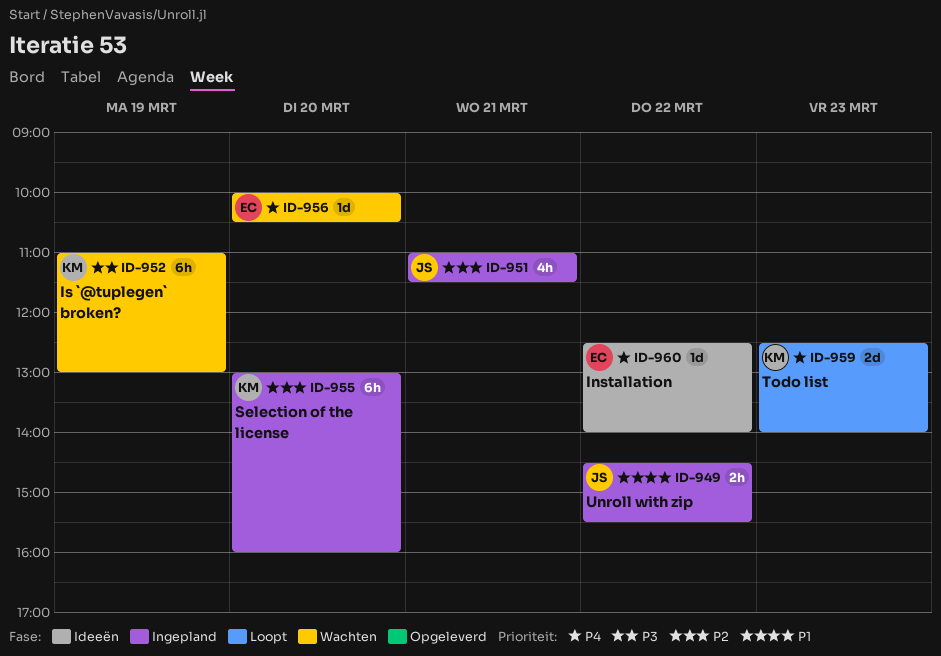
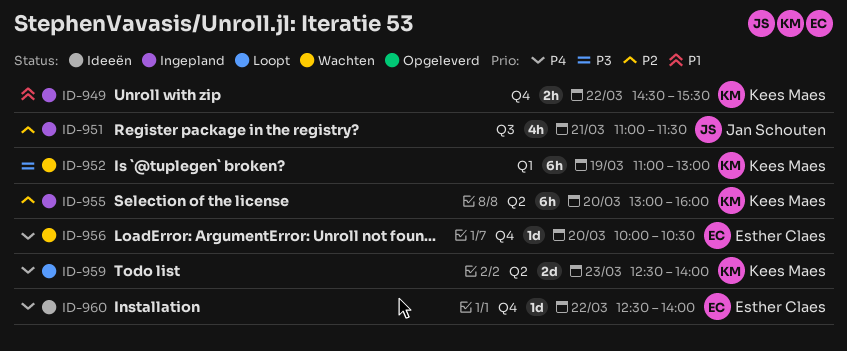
ID-949, owner: Jan Schouten -> Kees Maes

